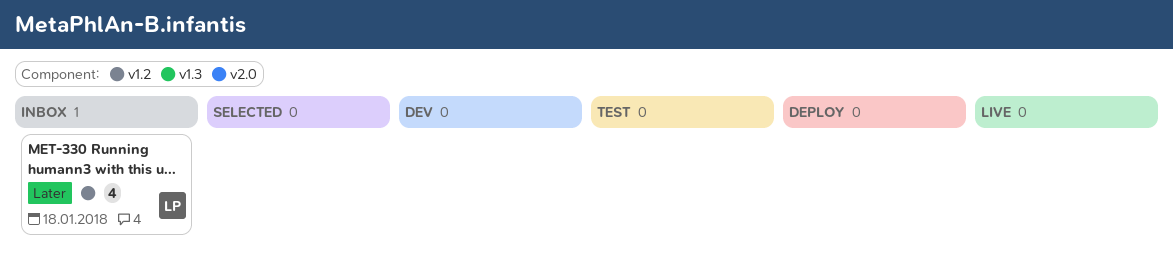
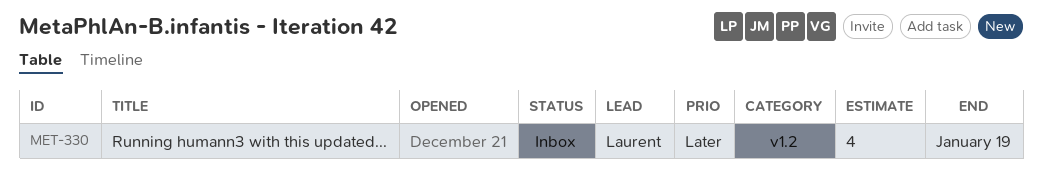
MET-330, due: Jan 18 -> Jan 19

